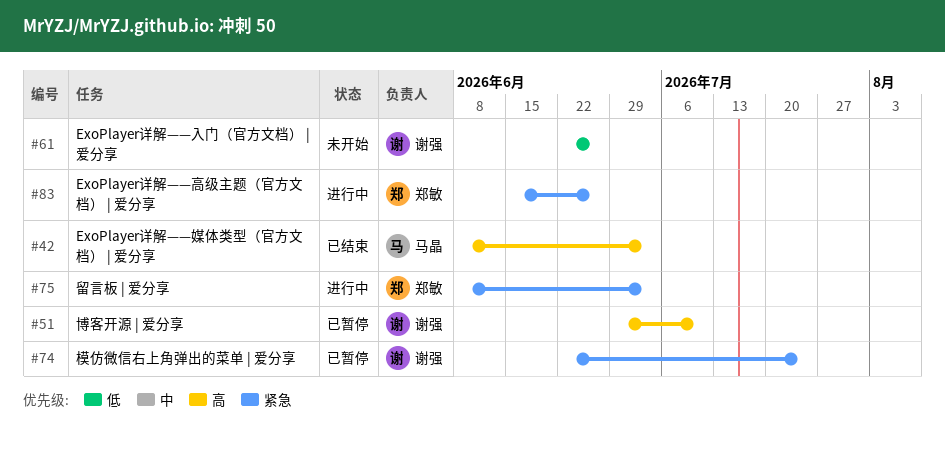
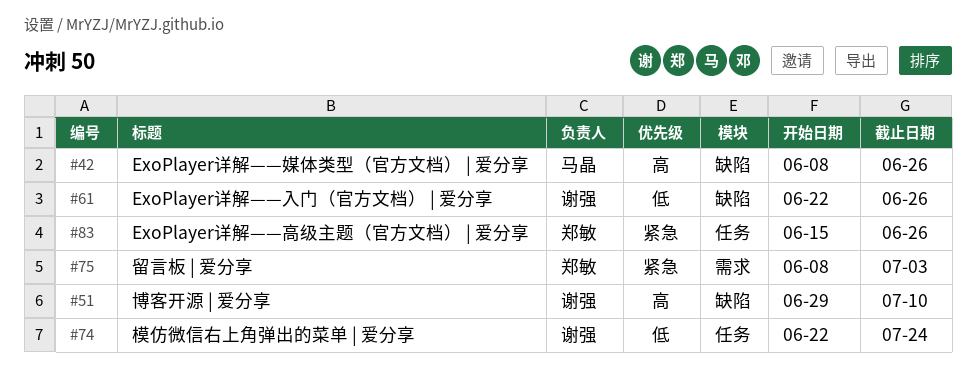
#42, due: Jul 3 -> Jun 26
#74, priority: 紧急 -> 低

